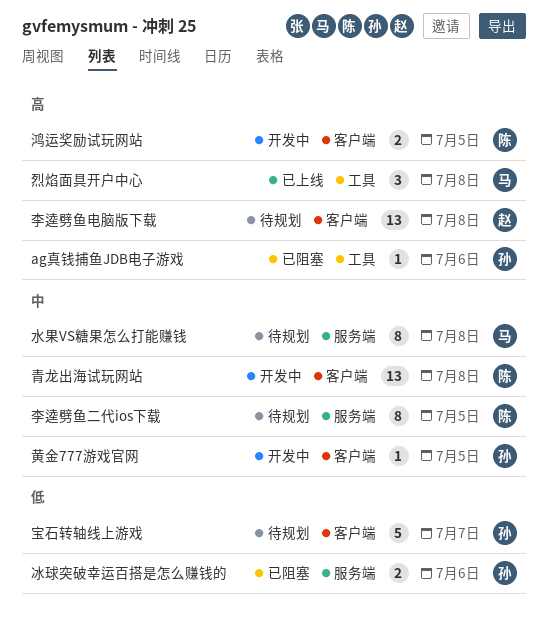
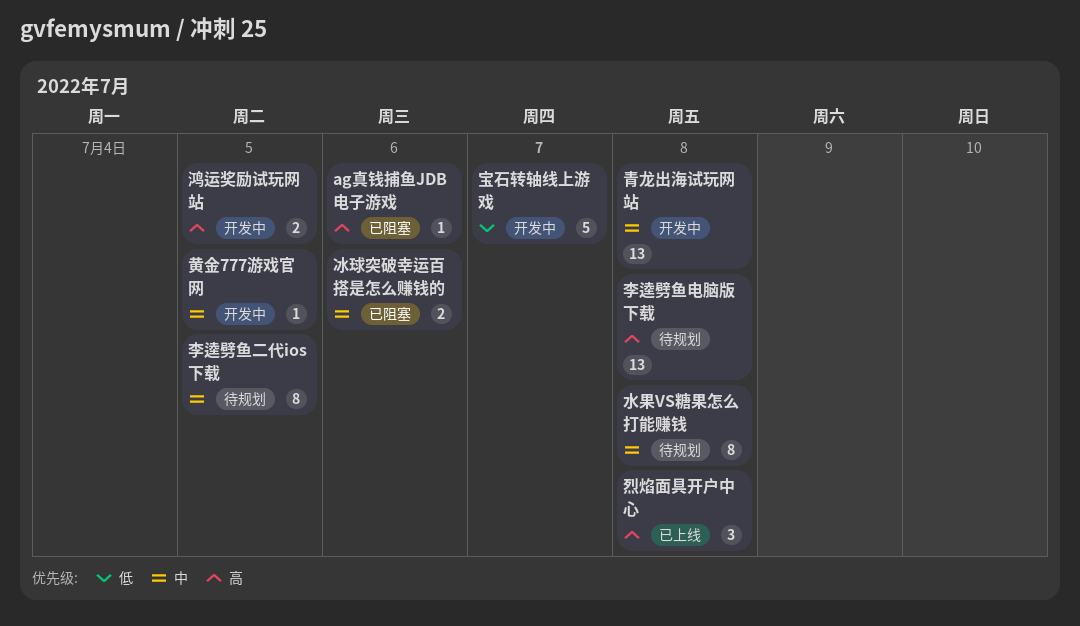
冰球突破幸运百搭是怎么赚钱的, priority: 低 -> 中
宝石转轴线上游戏, status: 待规划 -> 开发中

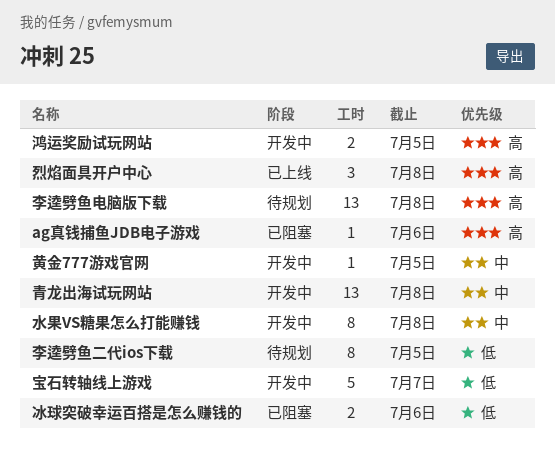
冰球突破幸运百搭是怎么赚钱的, priority: 中 -> 低
李逵劈鱼二代ios下载, priority: 中 -> 低
水果VS糖果怎么打能赚钱, status: 待规划 -> 开发中

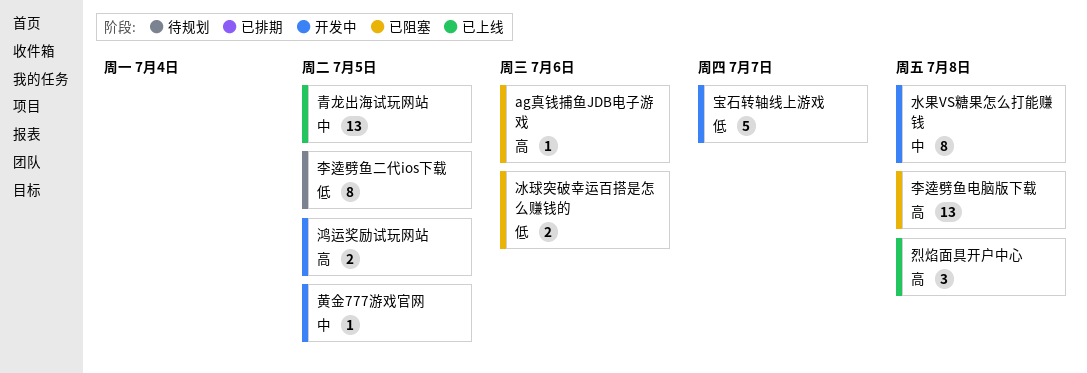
李逵劈鱼电脑版下载, status: 待规划 -> 已阻塞
青龙出海试玩网站, status: 开发中 -> 已上线
青龙出海试玩网站, due: Jul 8 -> Jul 5

